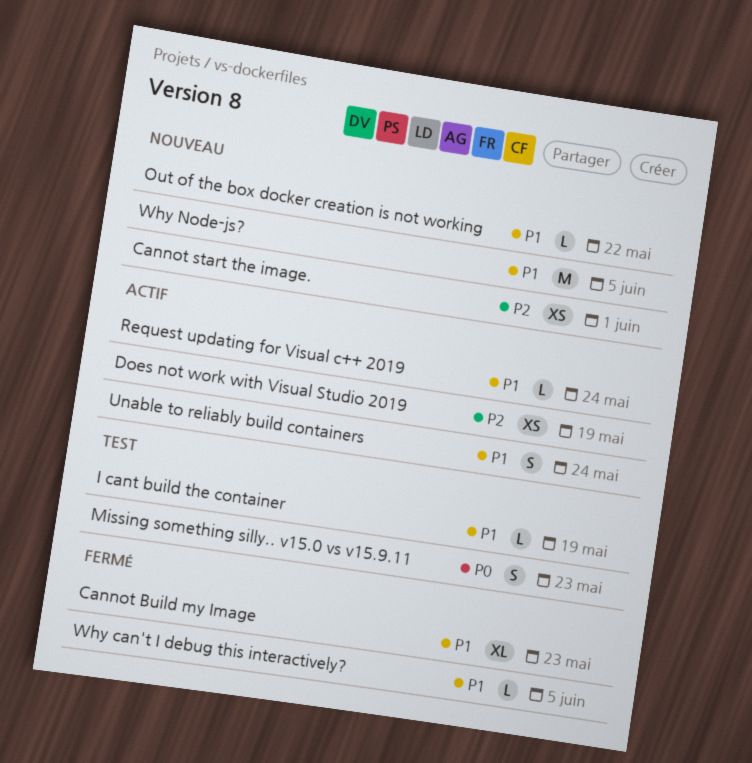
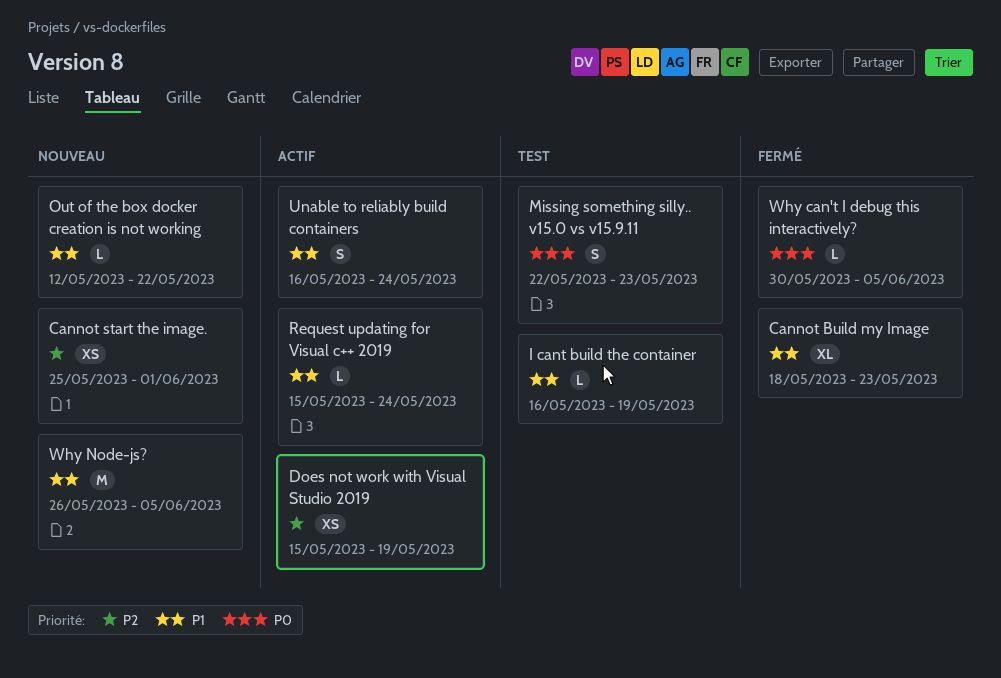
Why can't I debug this interactively?, priority: P1 -> P0

